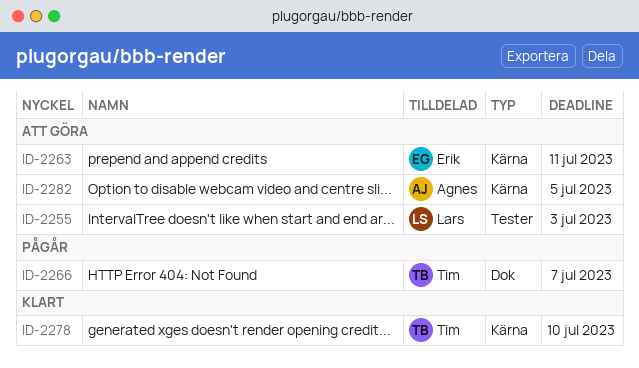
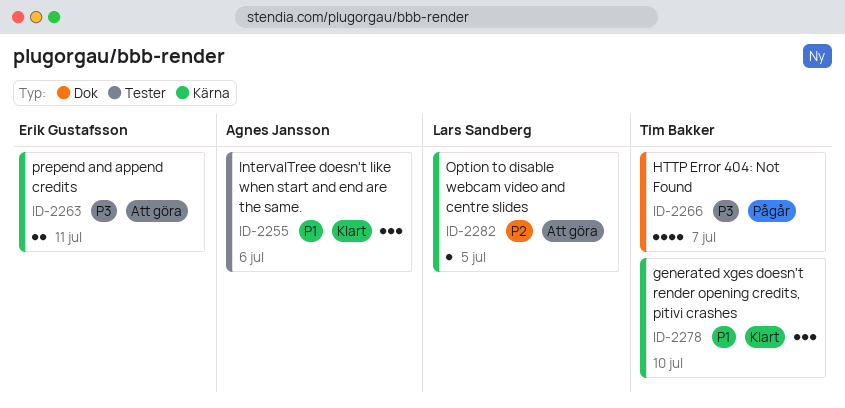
ID-2255, status: Att göra -> Klart
ID-2255, owner: Lars Sandberg -> Agnes Jansson
ID-2255, due: Jul 3 -> Jul 6
ID-2282, owner: Agnes Jansson -> Lars Sandberg

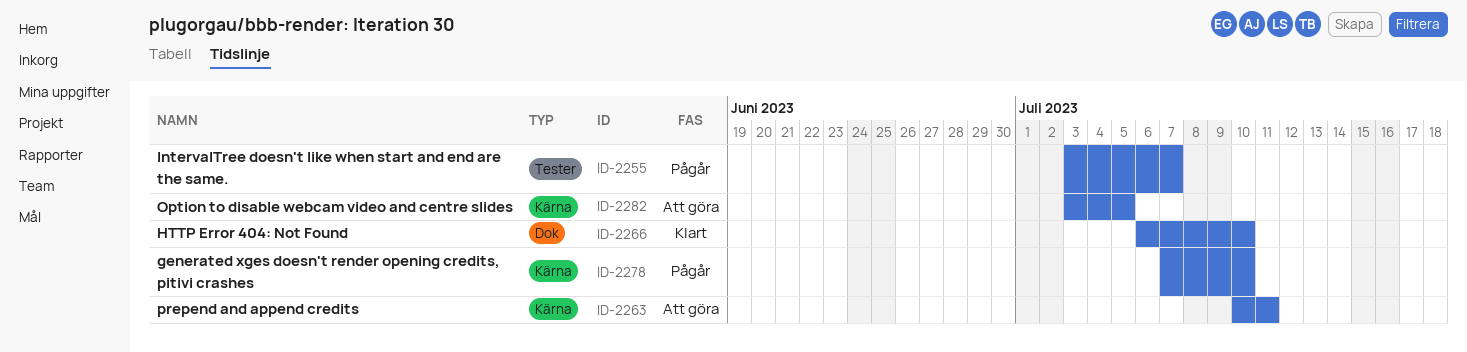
ID-2255, status: Klart -> Pågår
ID-2255, due: Jul 6 -> Jul 7
ID-2266, status: Pågår -> Klart
ID-2266, due: Jul 7 -> Jul 10
ID-2278, status: Klart -> Pågår

